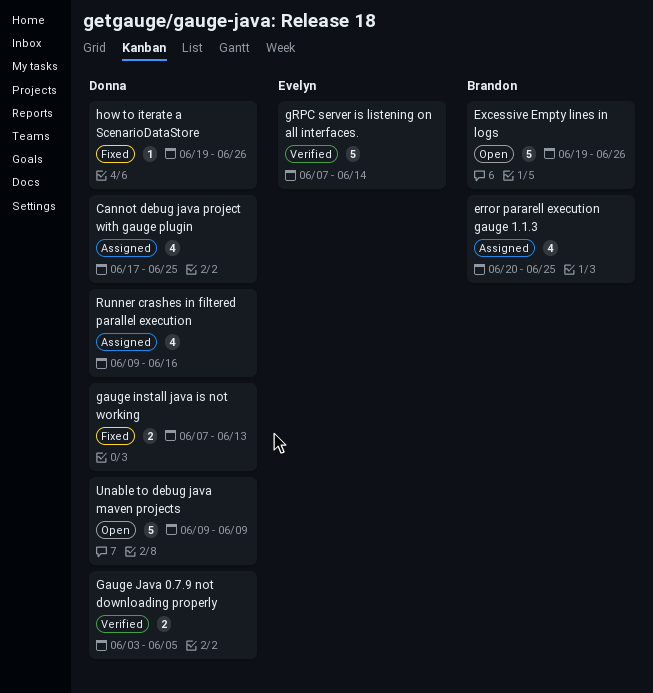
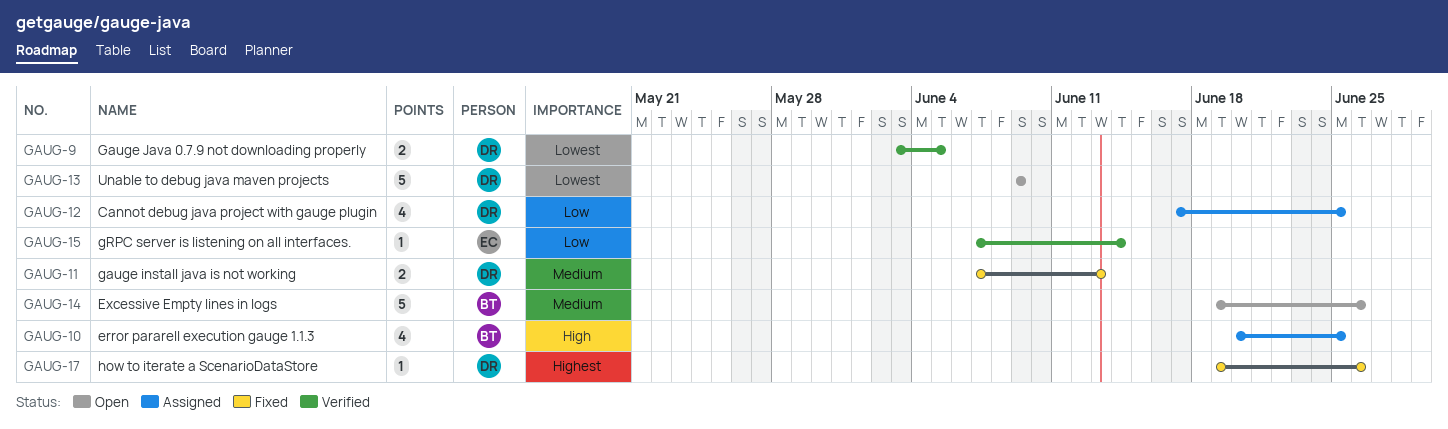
gRPC server is listening on all interfaces., estimate: 5 -> 1
Runner crashes in filtered parallel execution: present -> none

